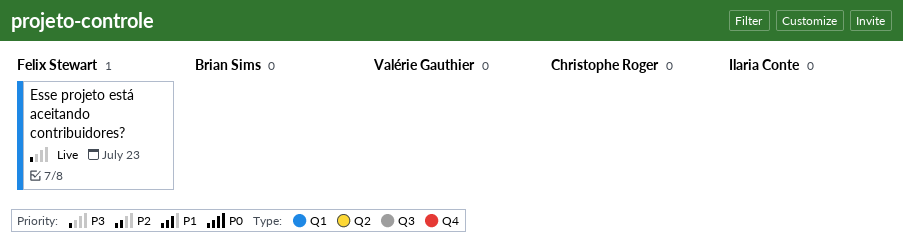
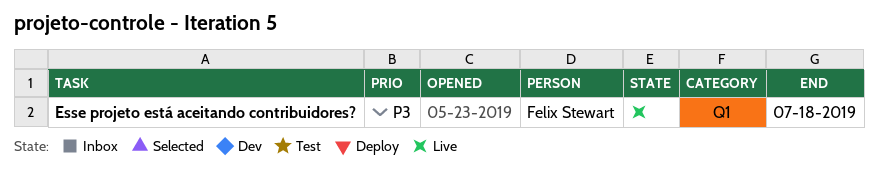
Esse projeto está aceitando contribuidores?, due: Jul 23 -> Jul 18

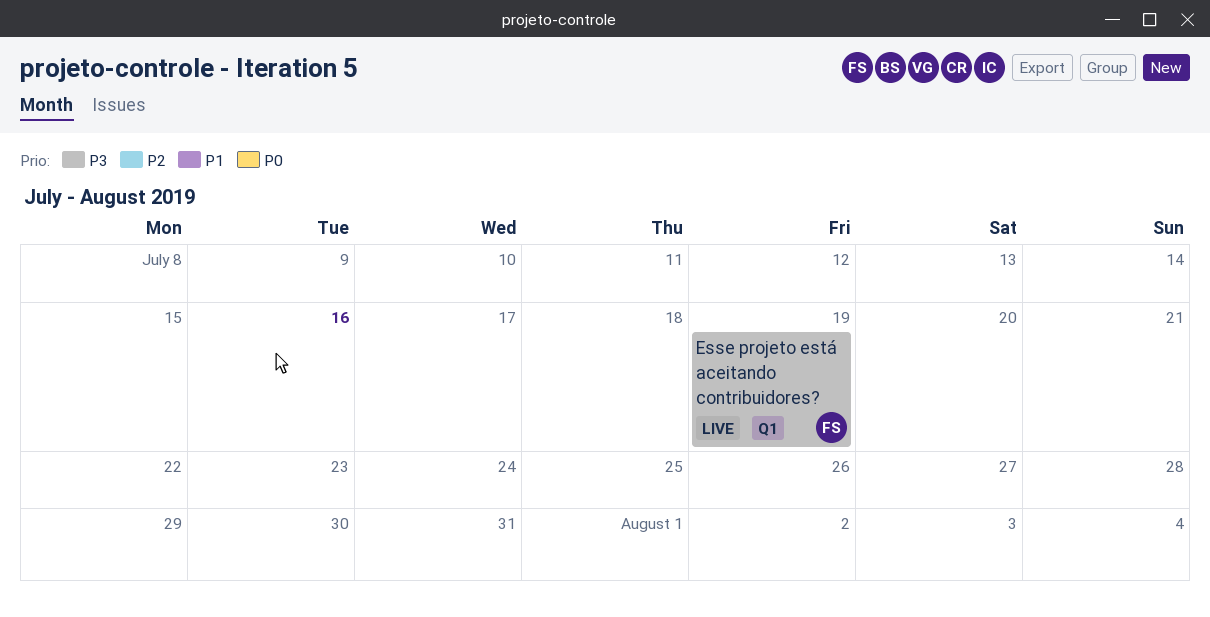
Esse projeto está aceitando contribuidores?, due: Jul 18 -> Jul 19

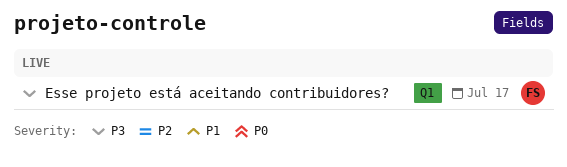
Esse projeto está aceitando contribuidores?, due: Jul 19 -> Jul 17

